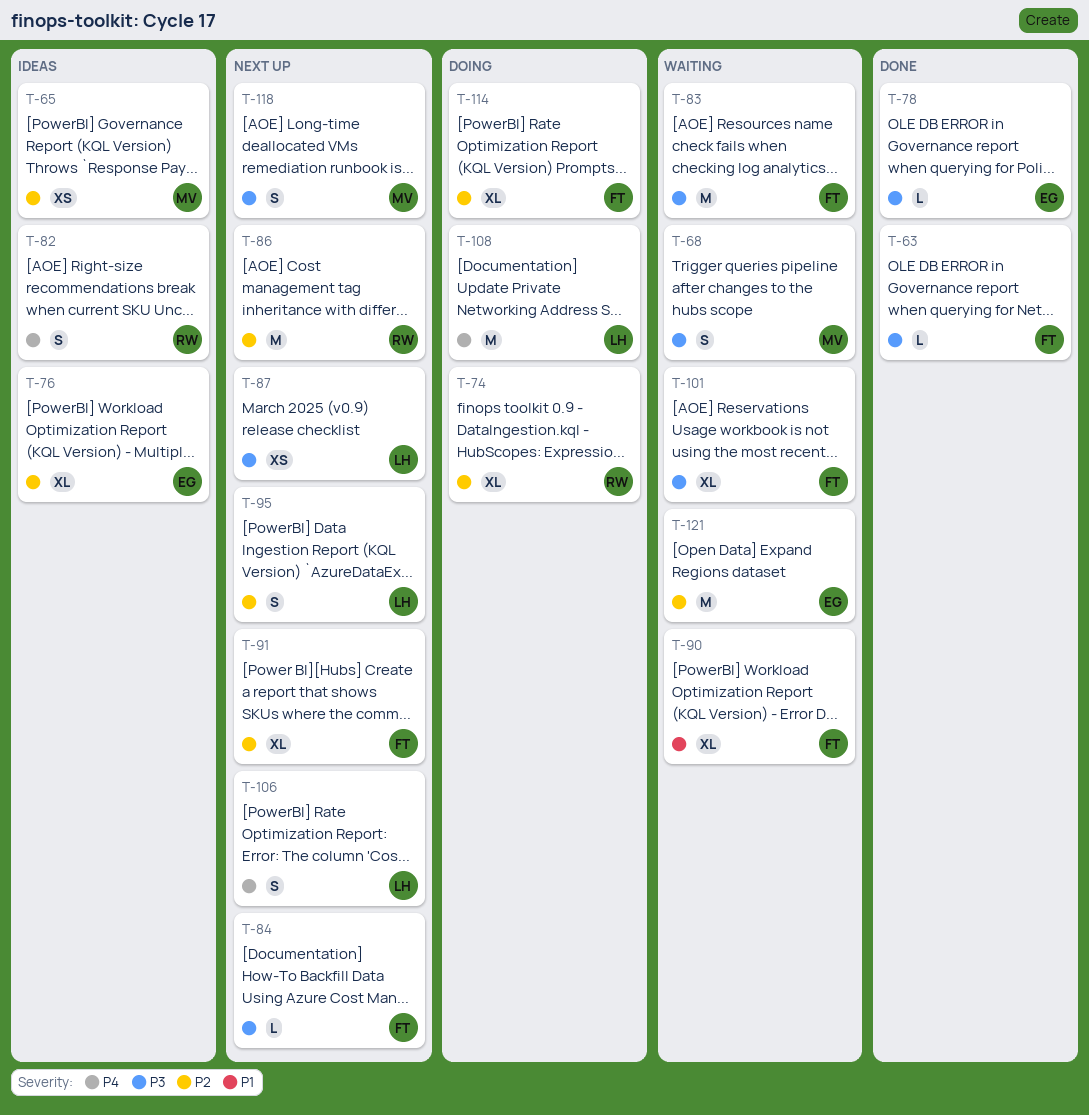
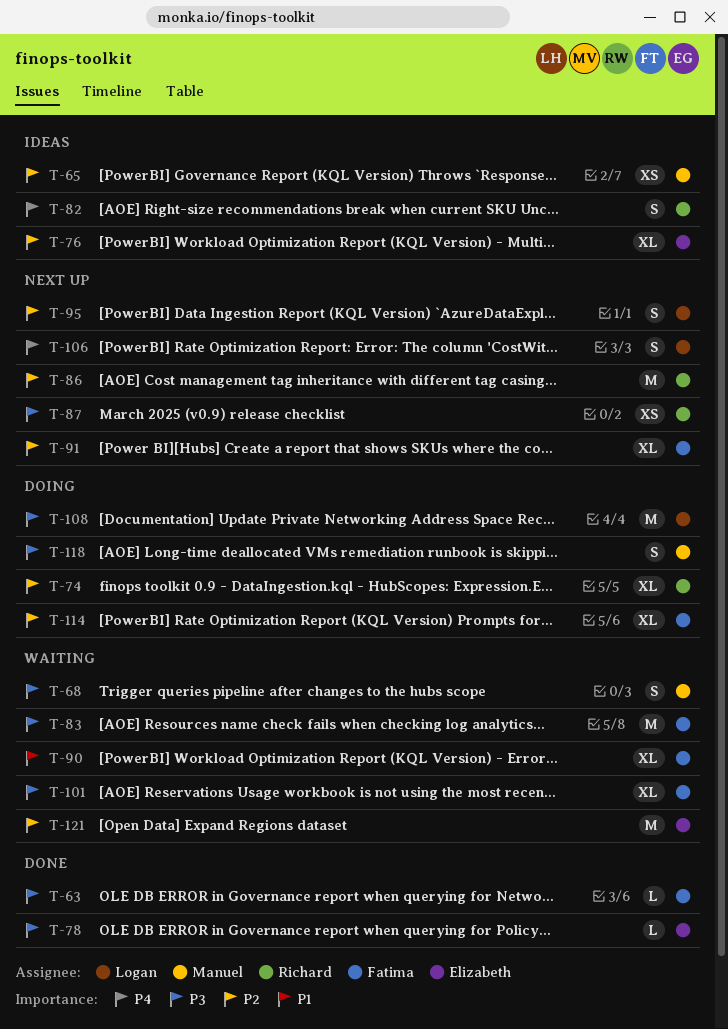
T-84: present -> none
T-87, owner: Logan -> Richard
T-108, priority: P4 -> P3
T-118, status: Next up -> Doing

